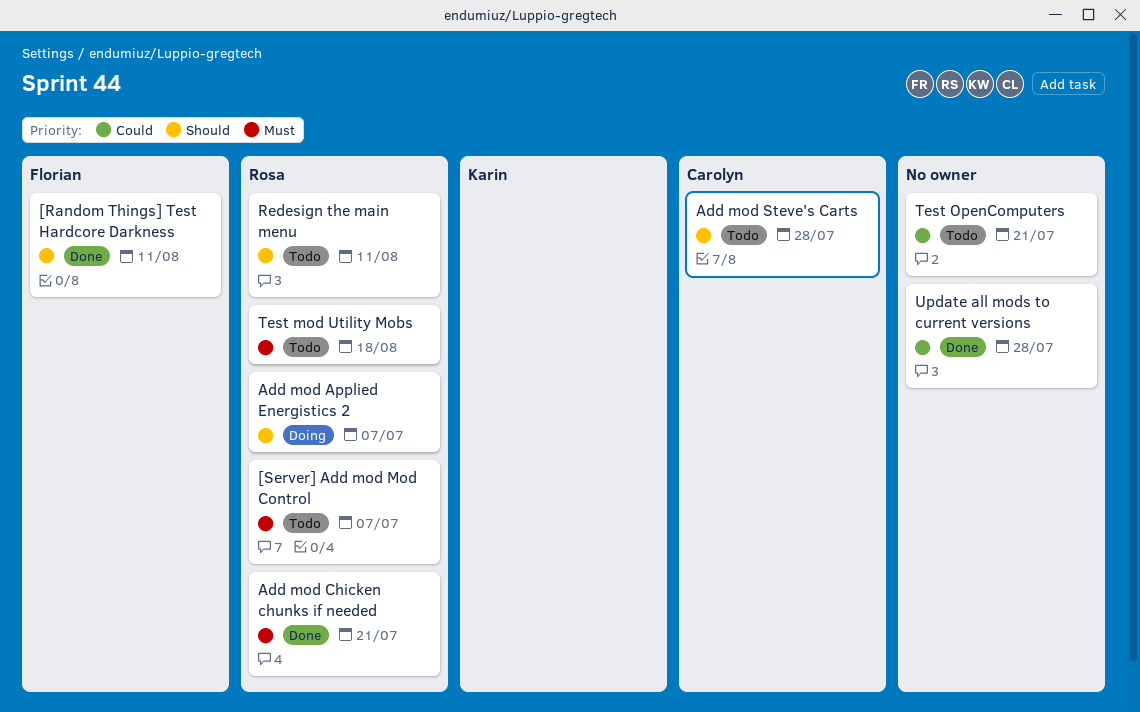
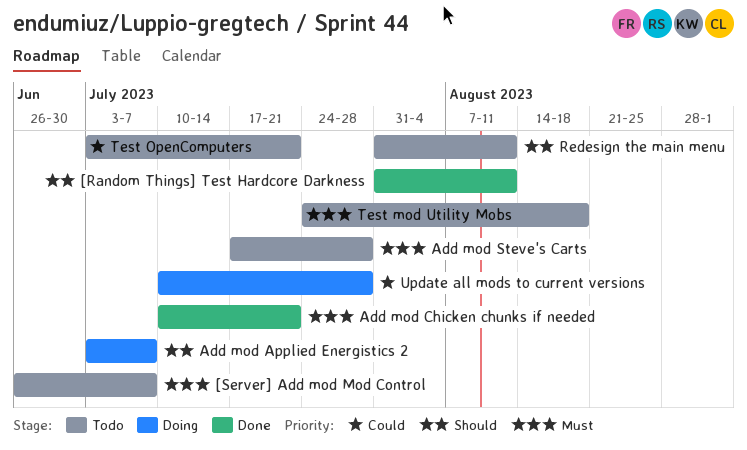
Add mod Steve's Carts, priority: Should -> Must
Update all mods to current versions, status: Done -> Doing

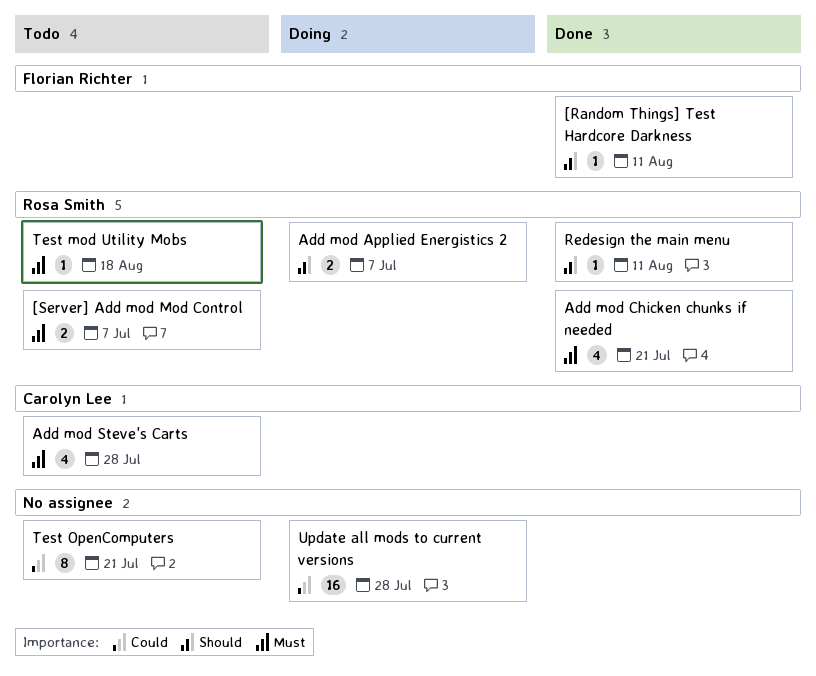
Redesign the main menu, status: Todo -> Done

